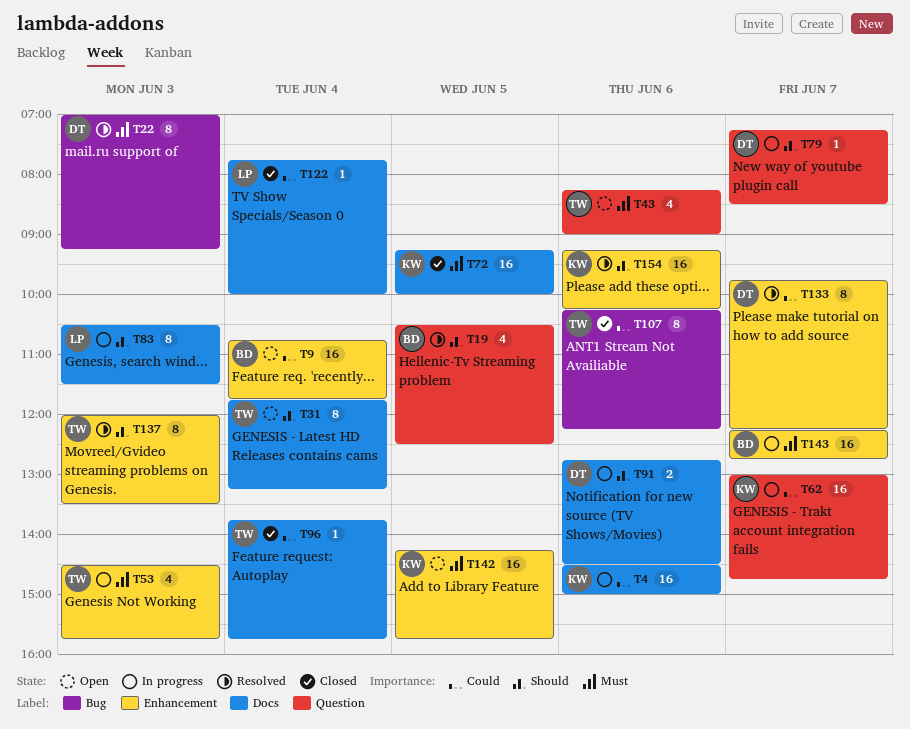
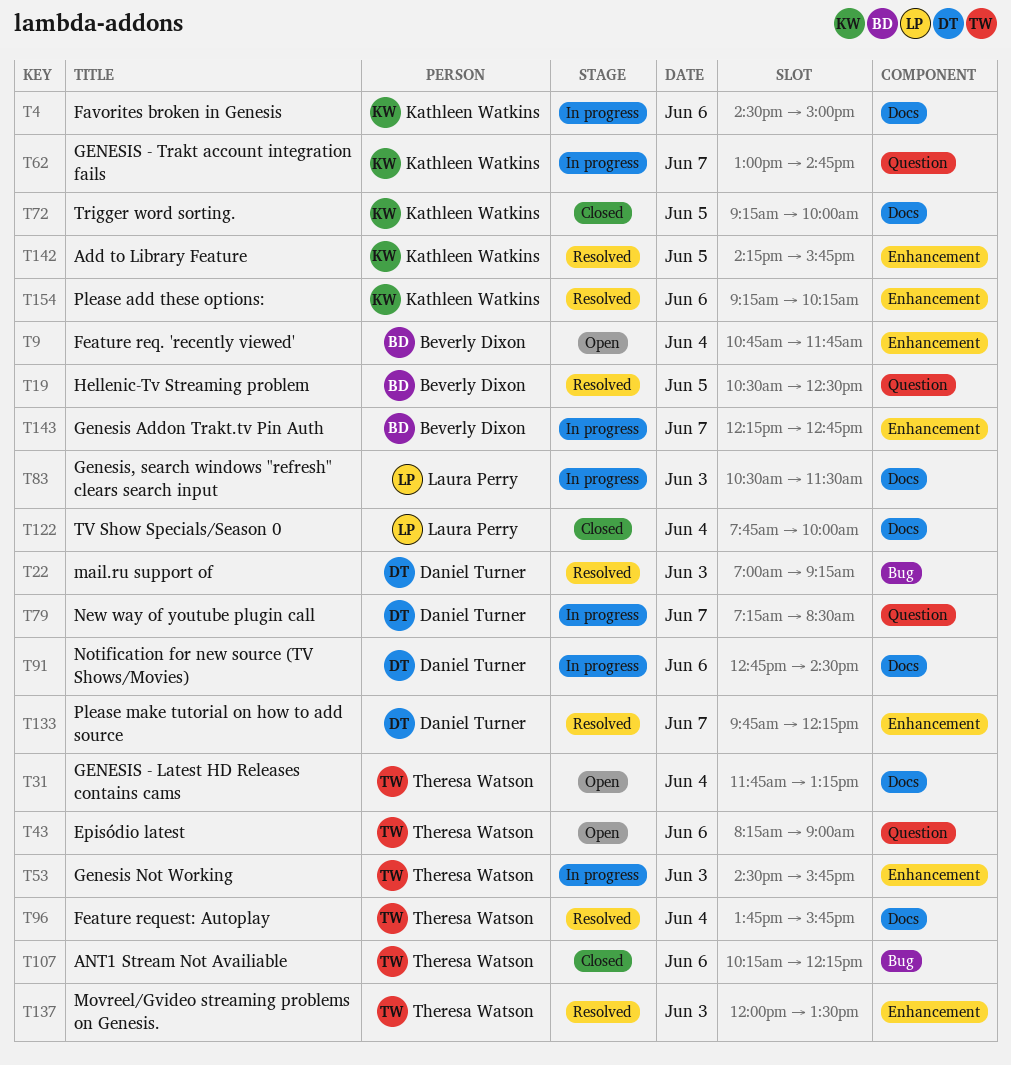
T96, status: Closed -> Resolved
T142, status: Open -> Resolved

